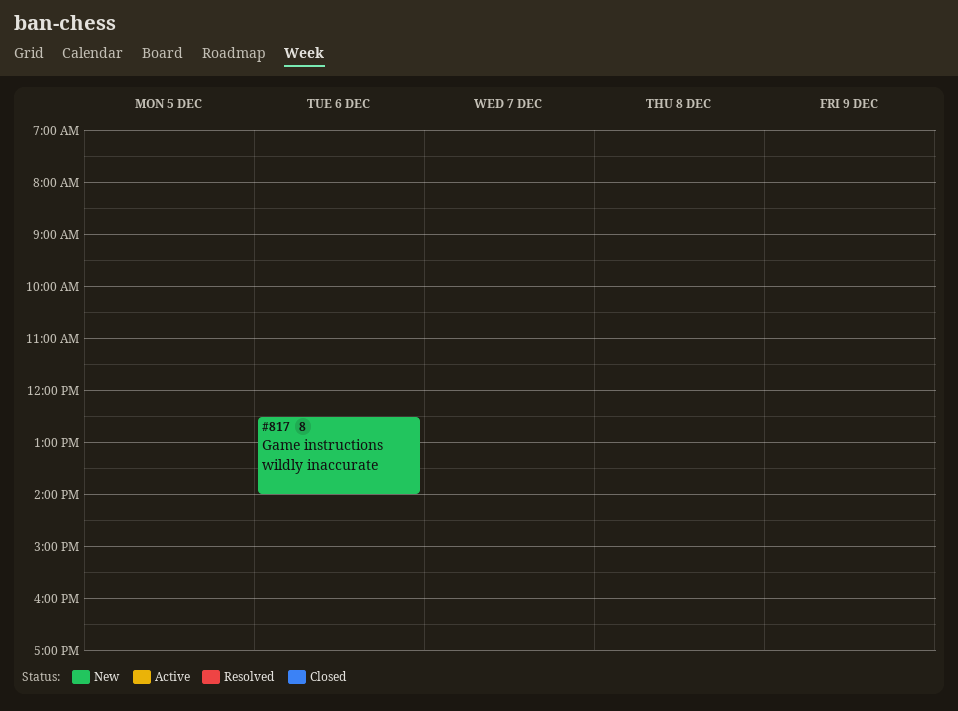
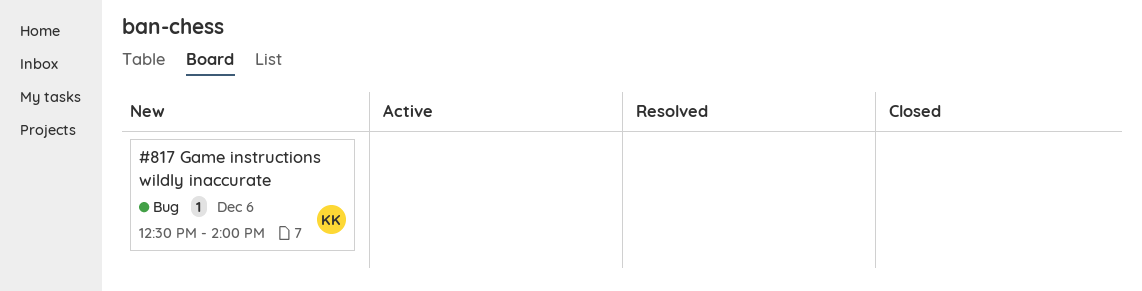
#817, estimate: 8 -> 1

